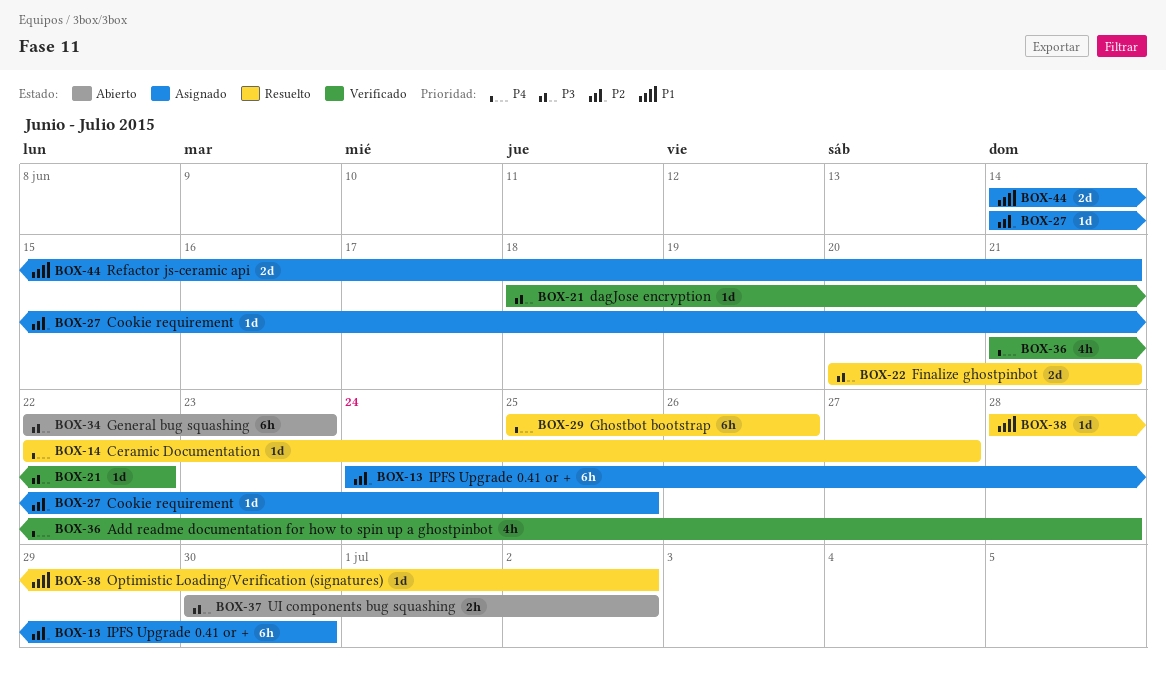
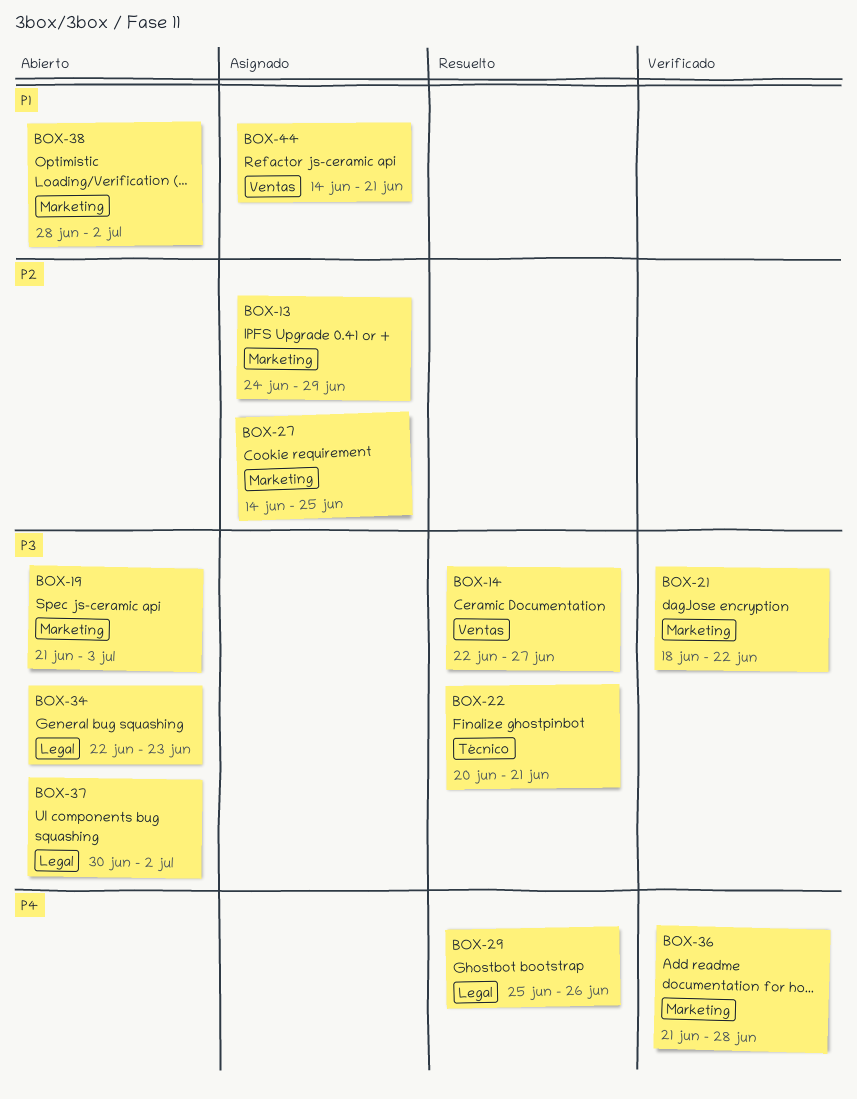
BOX-13, due: Jun 30 -> Jun 29
BOX-14, priority: P4 -> P3
BOX-19: none -> present
BOX-38, status: Resuelto -> Abierto

